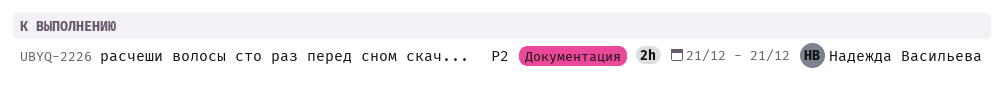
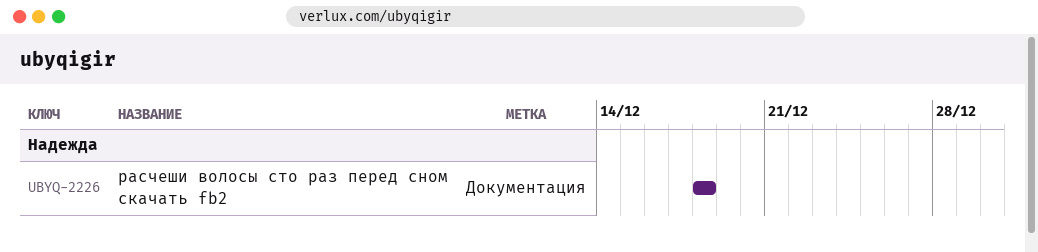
UBYQ-2226, start: Dec 21 -> Dec 18
UBYQ-2226, due: Dec 21 -> Dec 18

